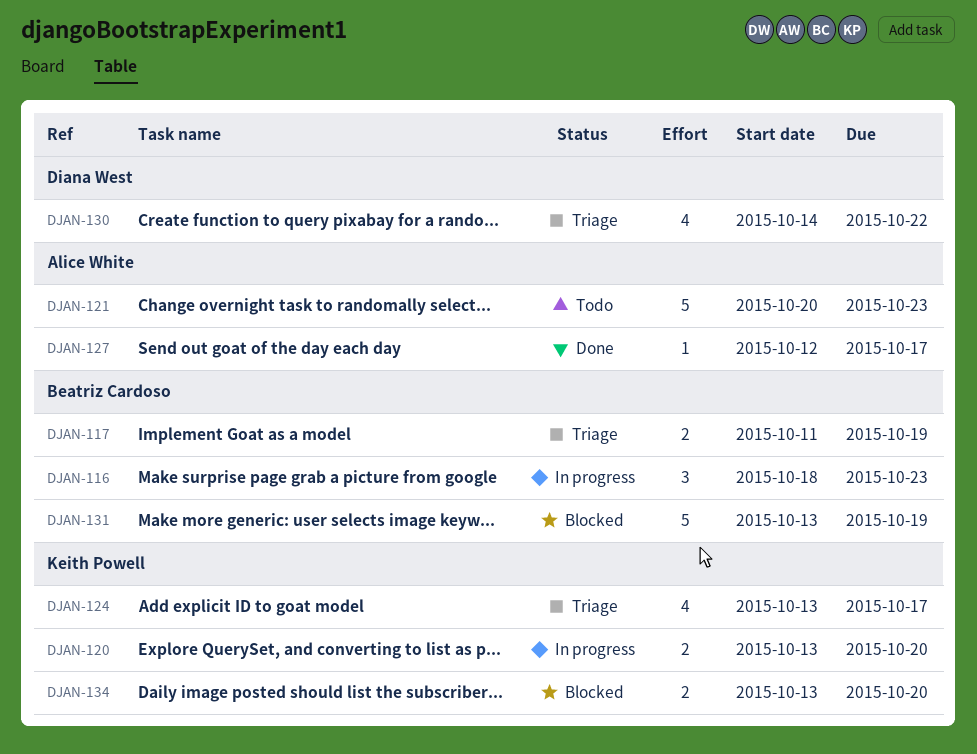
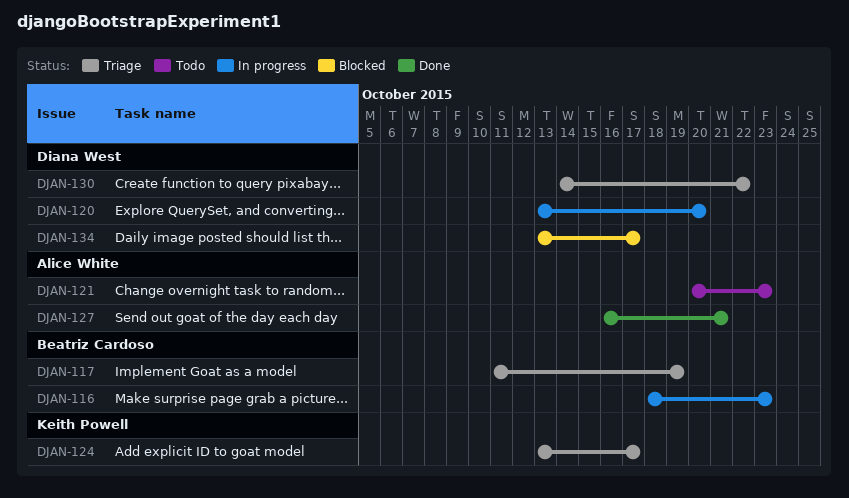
DJAN-120, owner: Keith Powell -> Diana West
DJAN-127, start: Oct 12 -> Oct 16
DJAN-127, due: Oct 17 -> Oct 21
DJAN-131: present -> none
DJAN-134, owner: Keith Powell -> Diana West
DJAN-134, due: Oct 20 -> Oct 17

